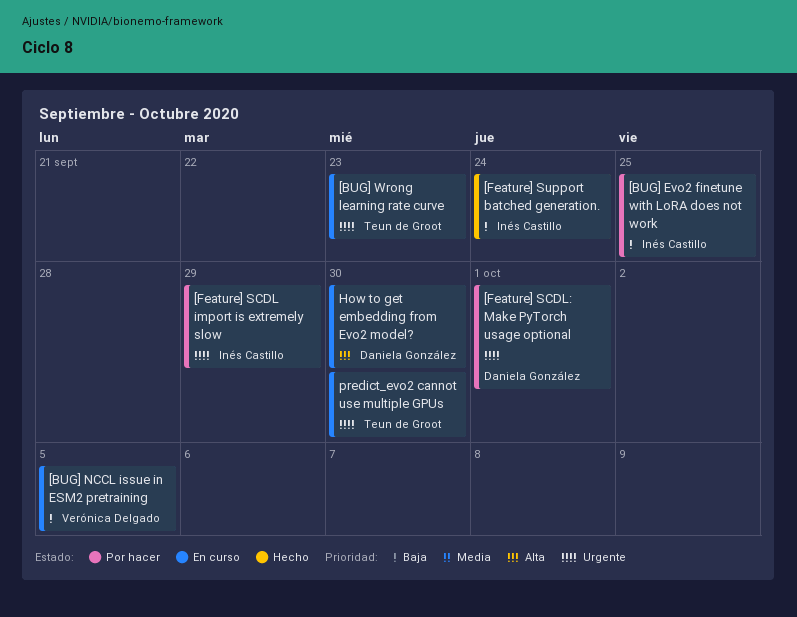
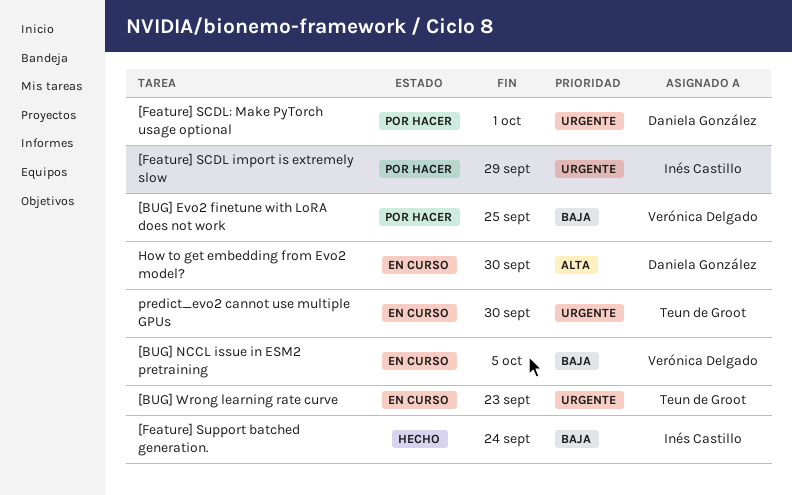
[BUG] Evo2 finetune with LoRA does not work, owner: Inés Castillo -> Verónica Delgado

